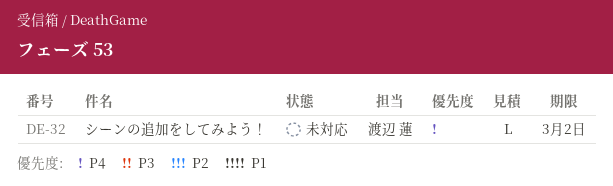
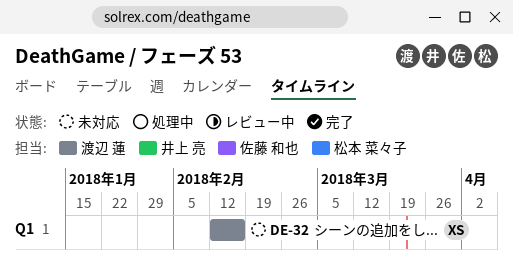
DE-32, estimate: L -> XS
DE-32, due: Mar 2 -> Feb 16

